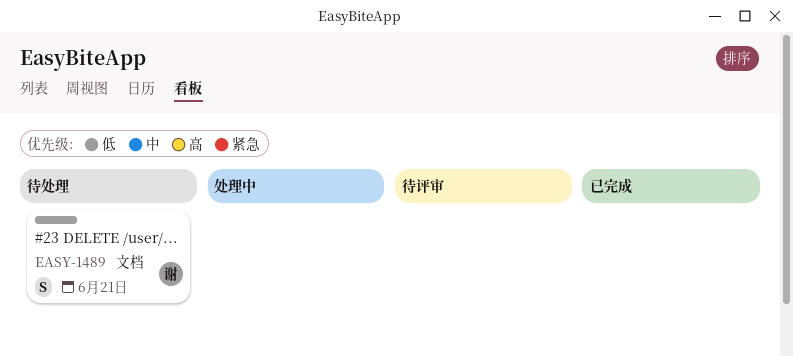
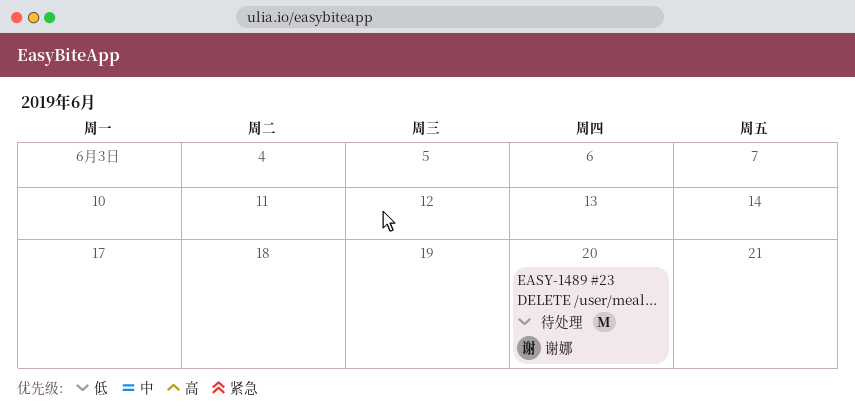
EASY-1489, estimate: S -> M
EASY-1489, due: Jun 21 -> Jun 20

